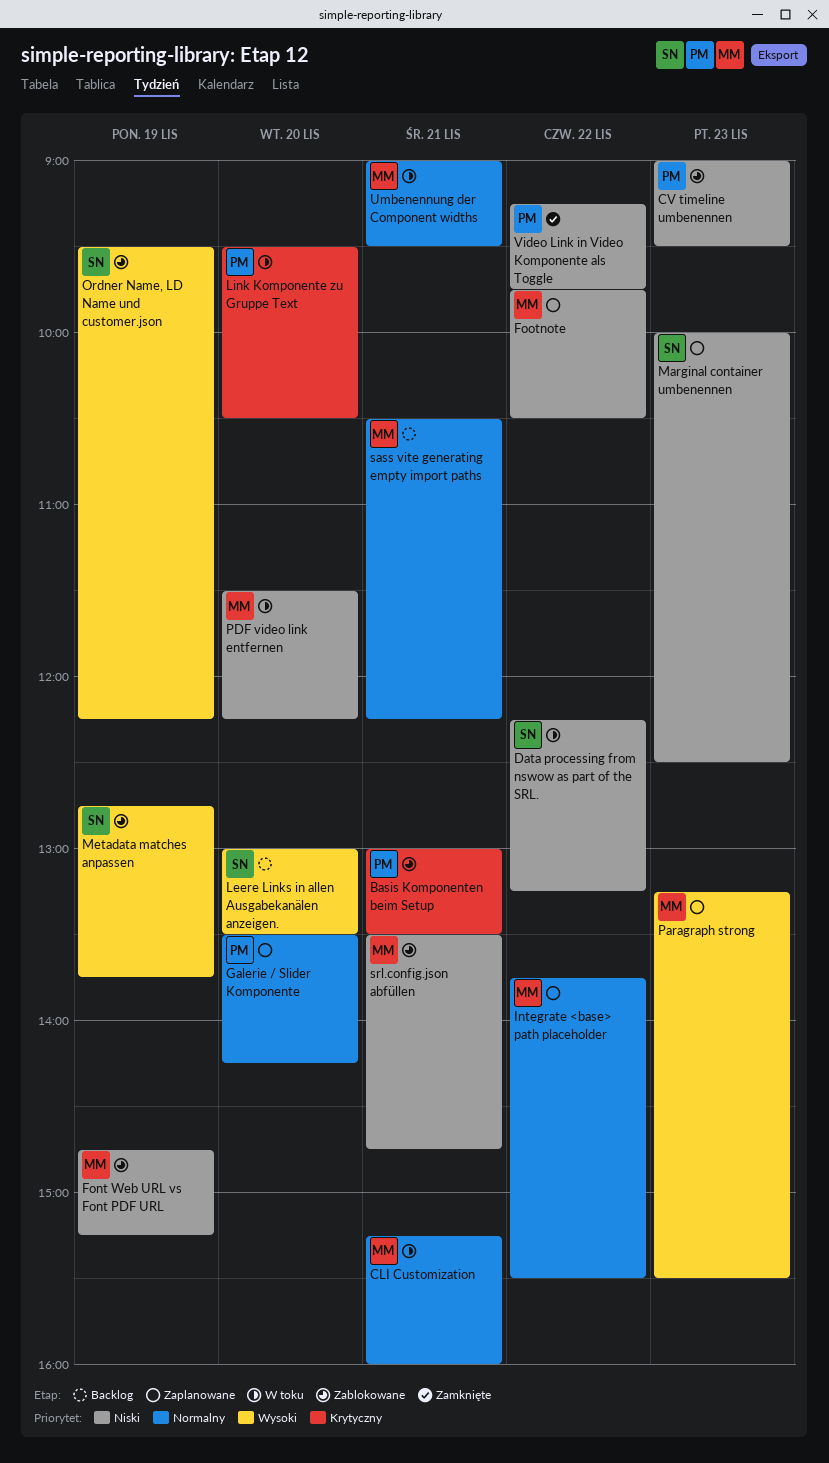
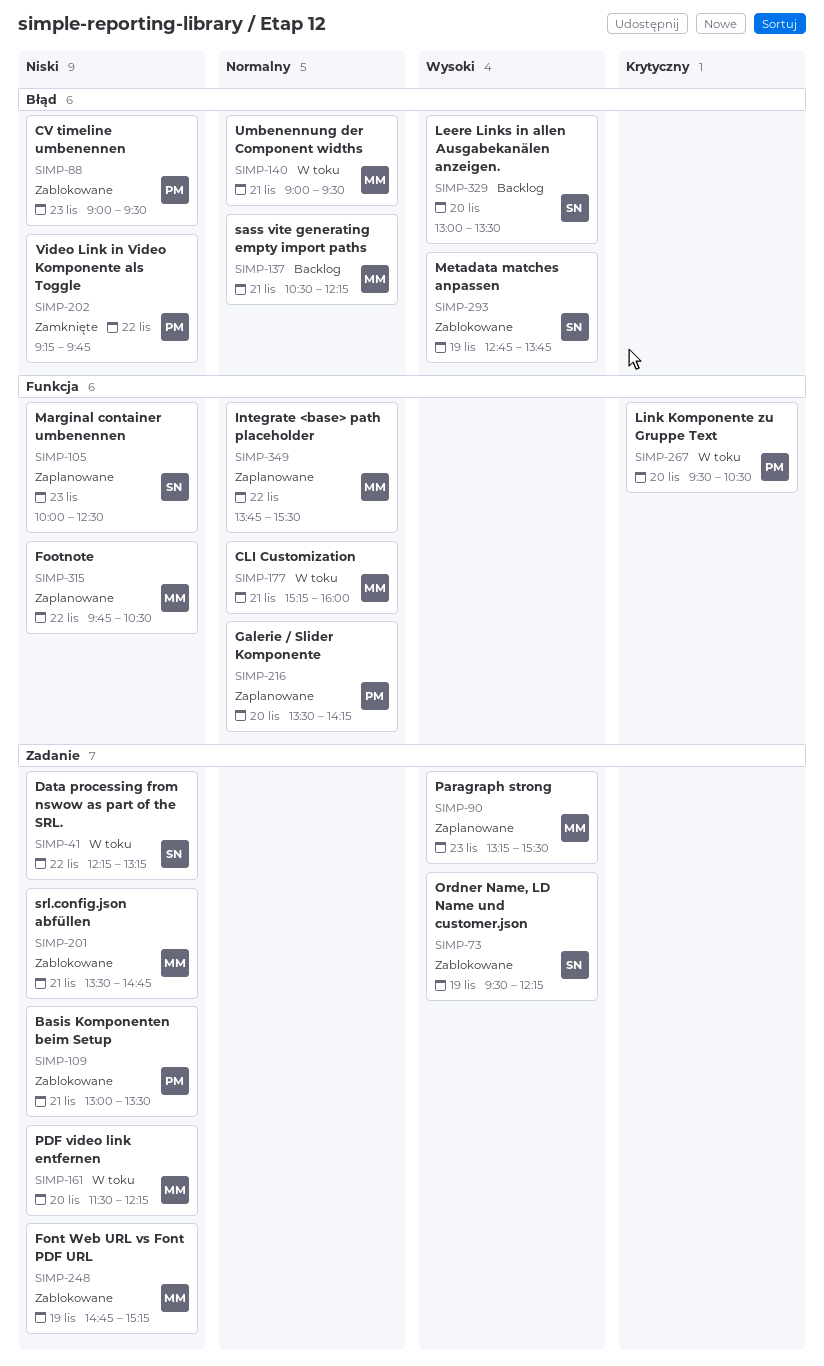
Basis Komponenten beim Setup, priority: Krytyczny -> Niski

